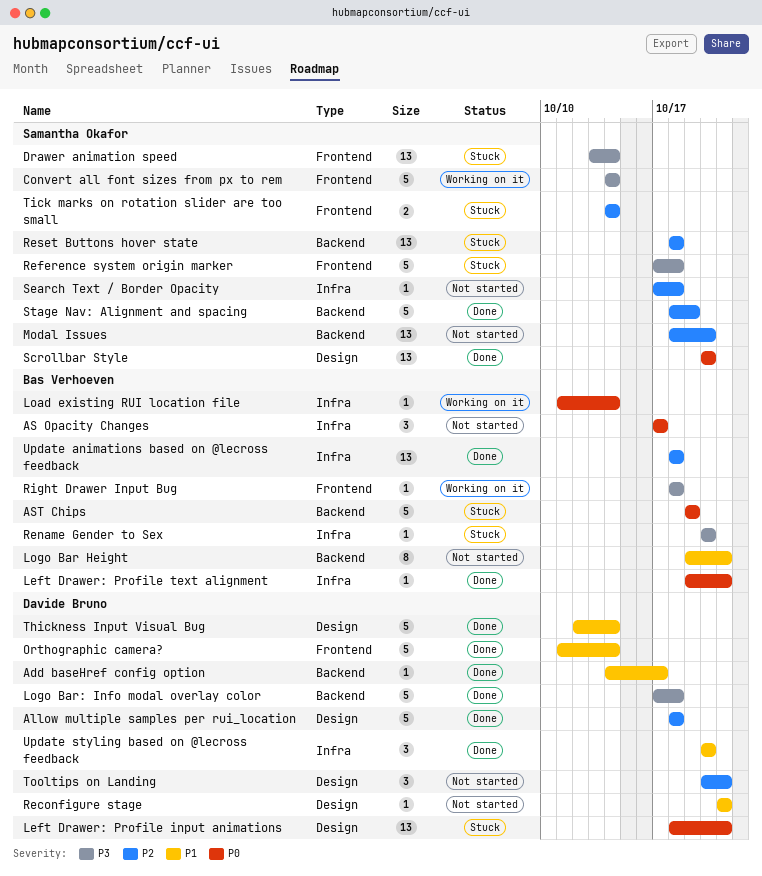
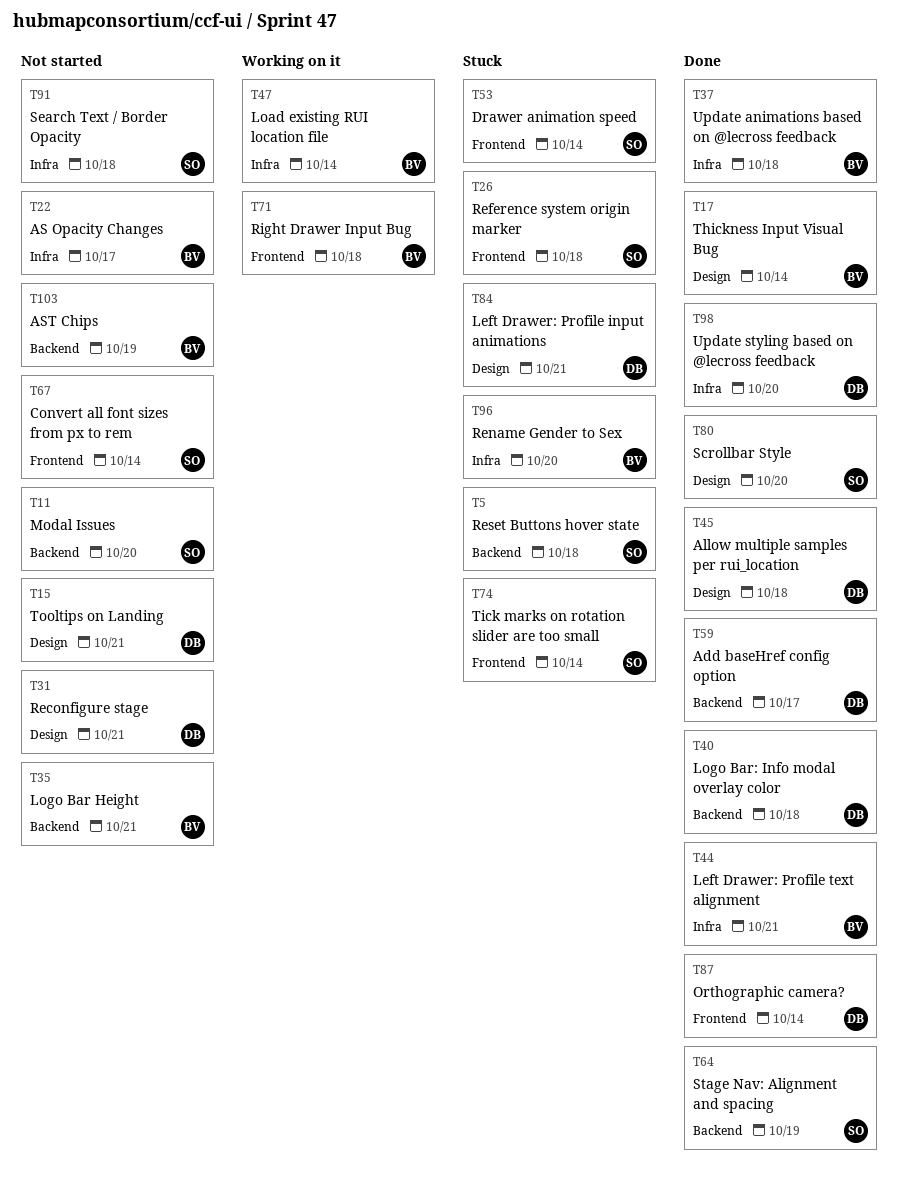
AST Chips, status: Stuck -> Not started
Convert all font sizes from px to rem, status: Working on it -> Not started
Thickness Input Visual Bug, owner: Davide Bruno -> Bas Verhoeven

